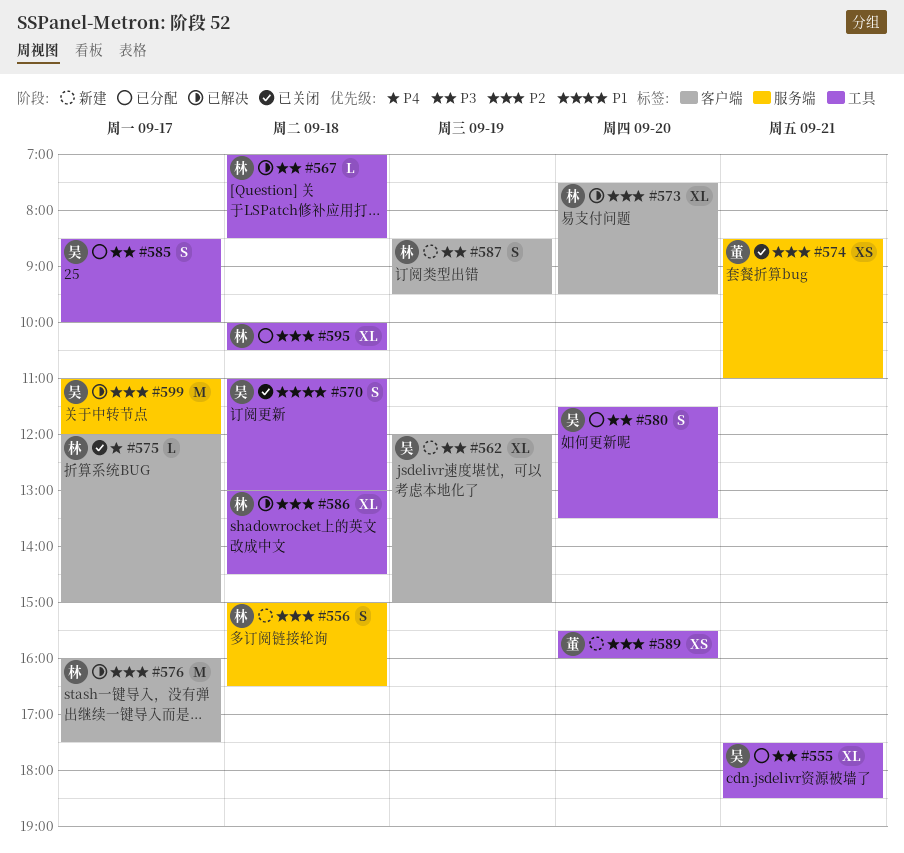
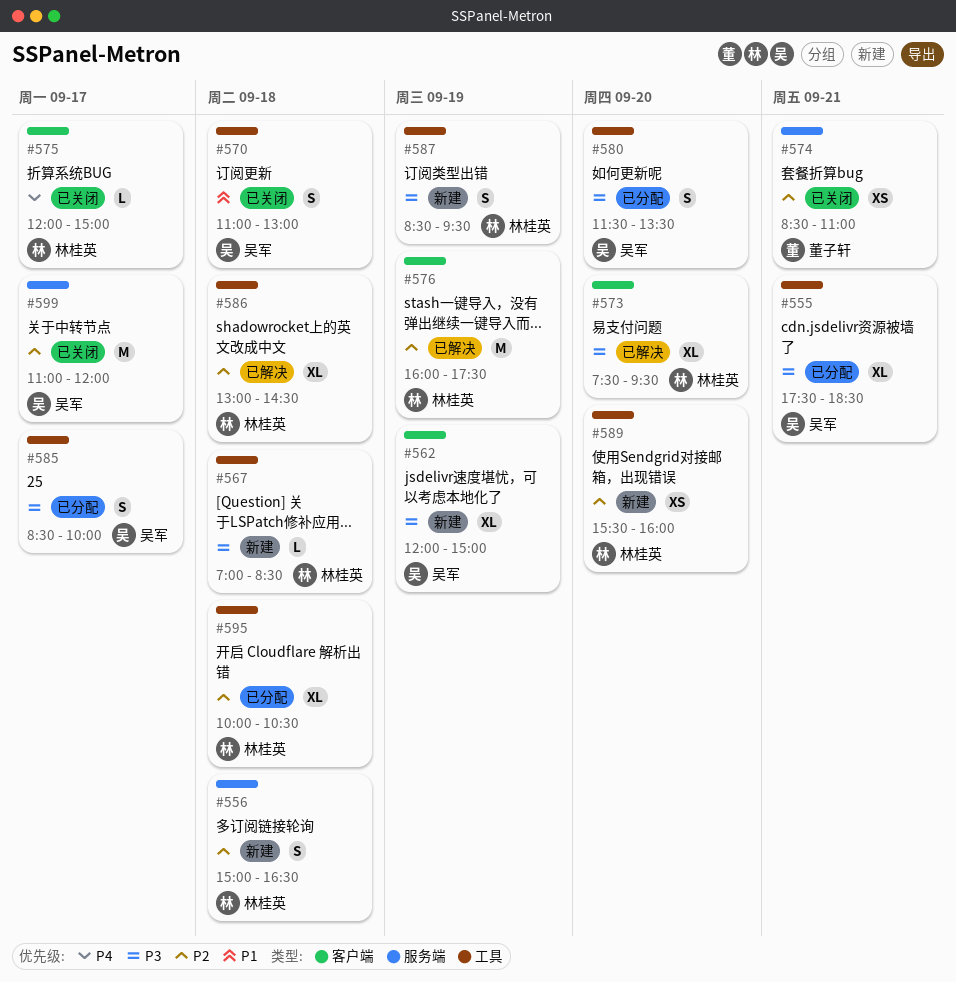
#567, status: 已解决 -> 新建
#573, priority: P2 -> P3
#576, day: Sep 17 -> Sep 19
#587, label: 客户端 -> 工具
#589, owner: 董子轩 -> 林桂英
#599, status: 已解决 -> 已关闭

